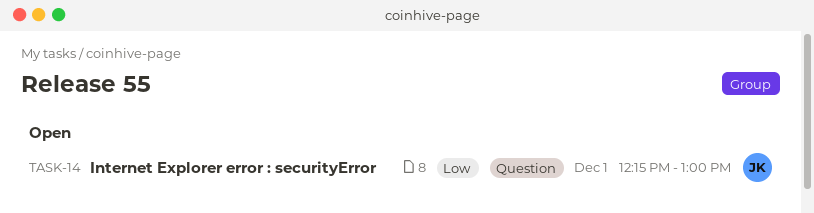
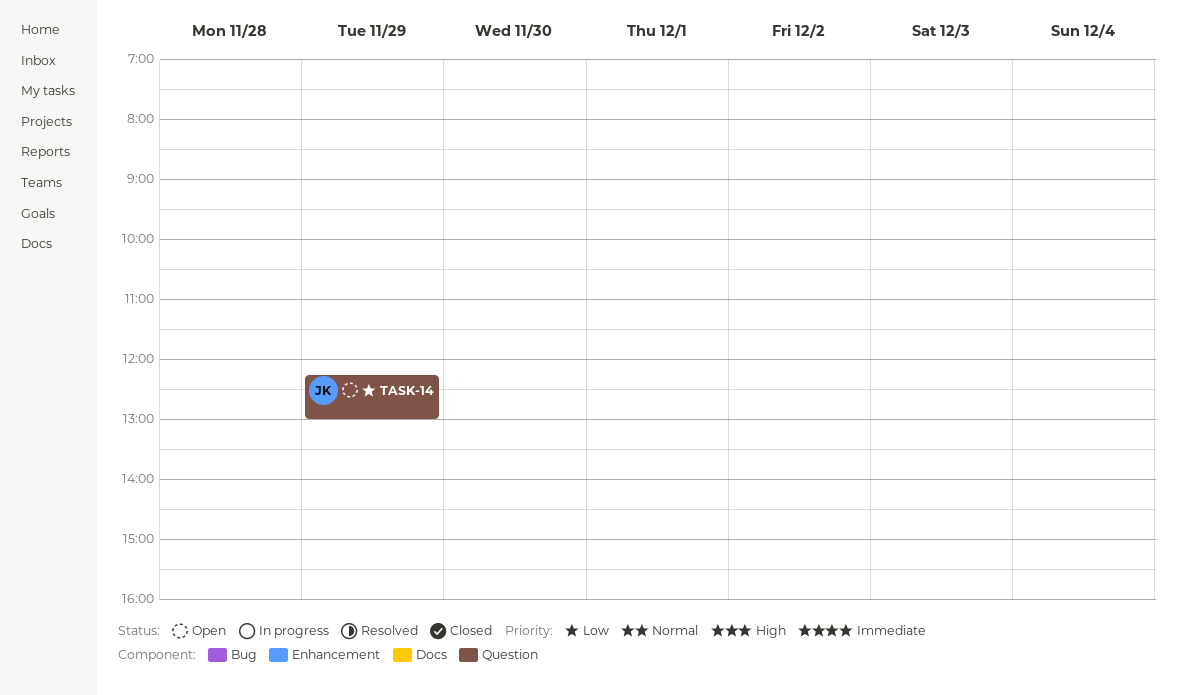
TASK-14, day: Dec 1 -> Nov 29

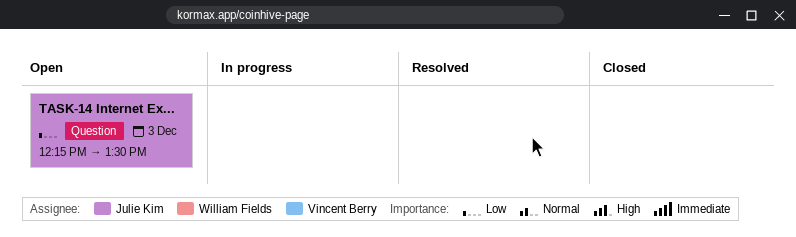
TASK-14, day: Nov 29 -> Dec 3
TASK-14, ends: 13:00 -> 13:30

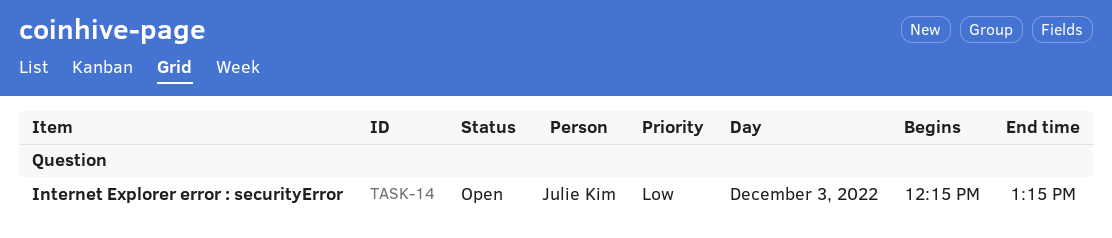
TASK-14, ends: 13:30 -> 13:15

